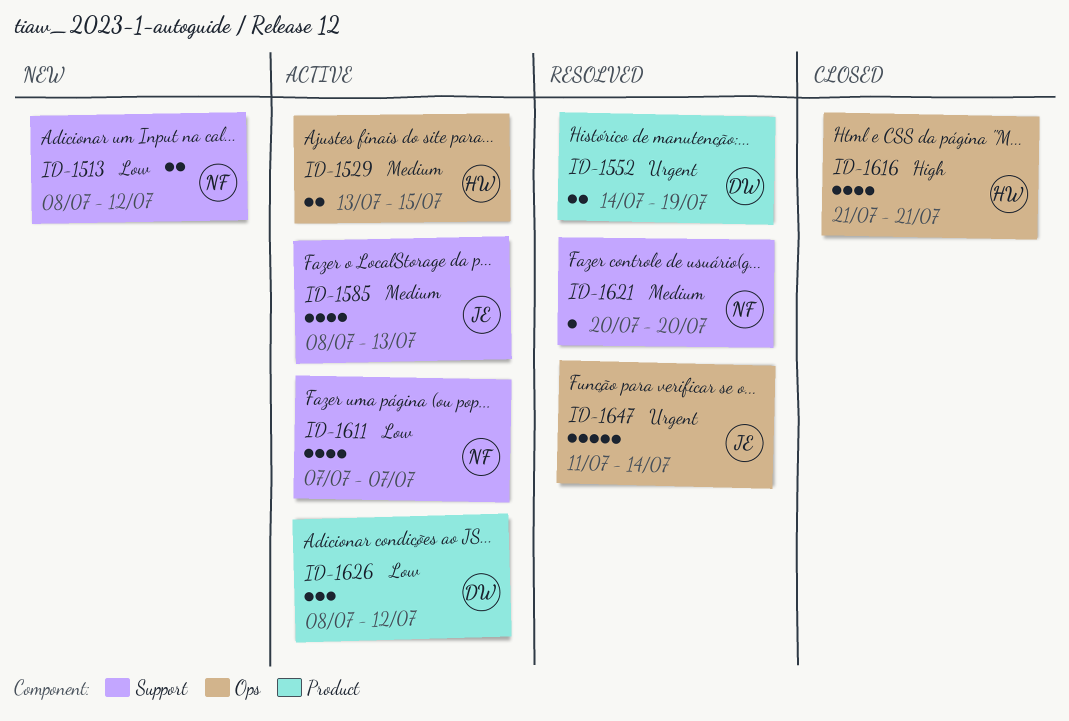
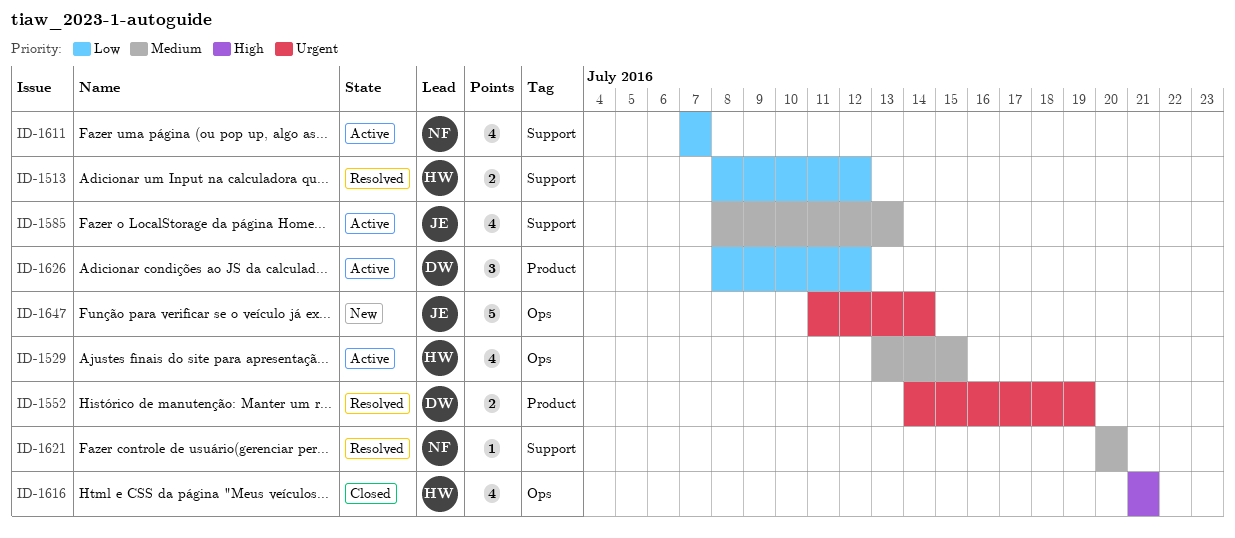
ID-1513, status: New -> Resolved
ID-1513, owner: NF -> HW
ID-1529, estimate: 2 -> 4
ID-1647, status: Resolved -> New

